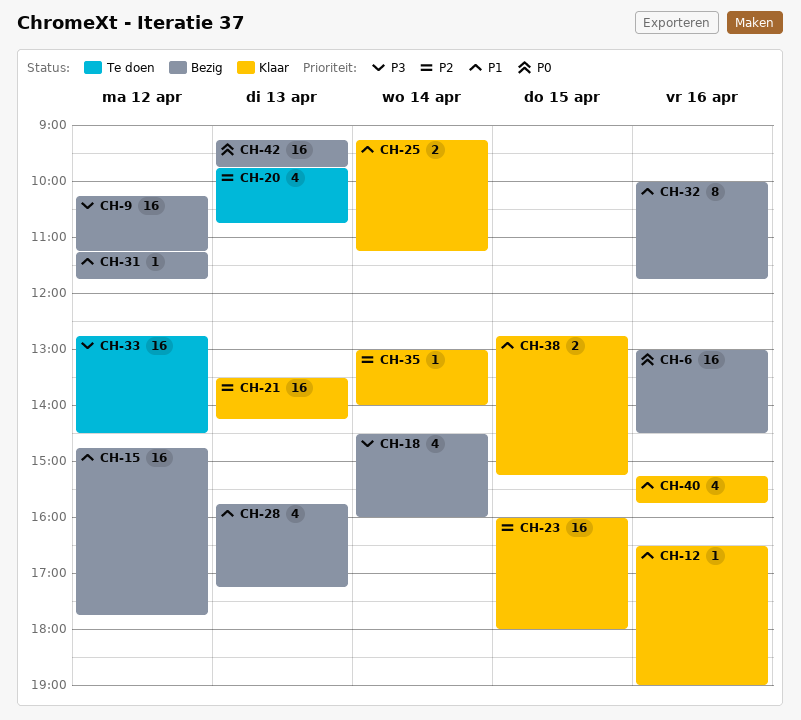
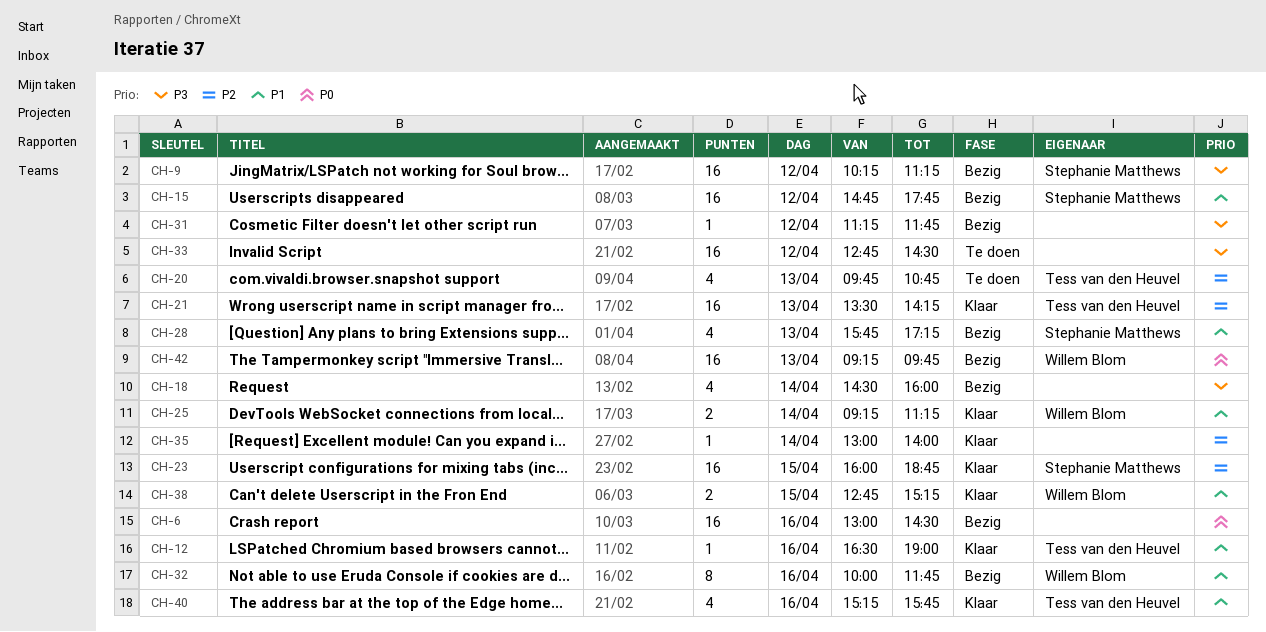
CH-23, ends: 18:00 -> 18:45
CH-31, priority: P1 -> P3

